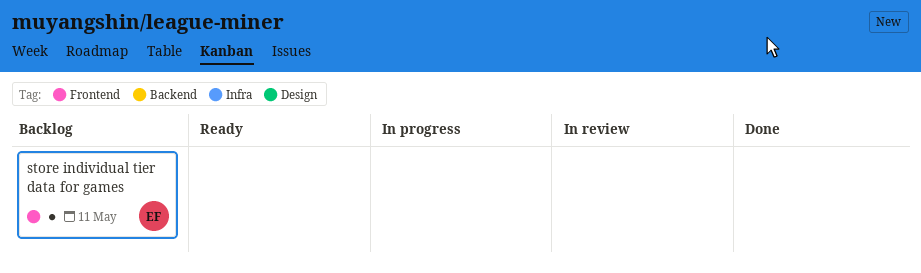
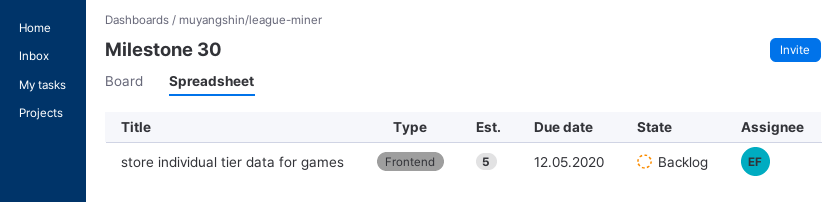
store individual tier data for games, estimate: 1 -> 5
store individual tier data for games, due: May 11 -> May 12

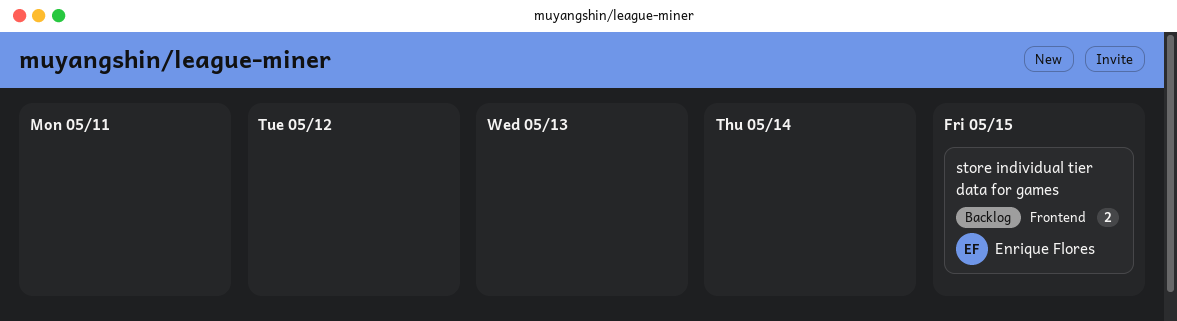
store individual tier data for games, estimate: 5 -> 2
store individual tier data for games, due: May 12 -> May 15

